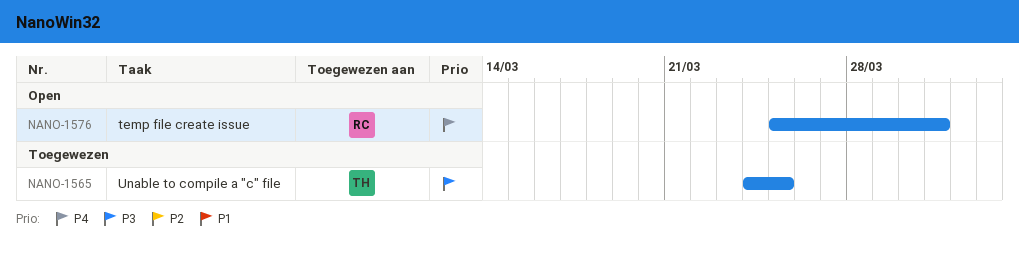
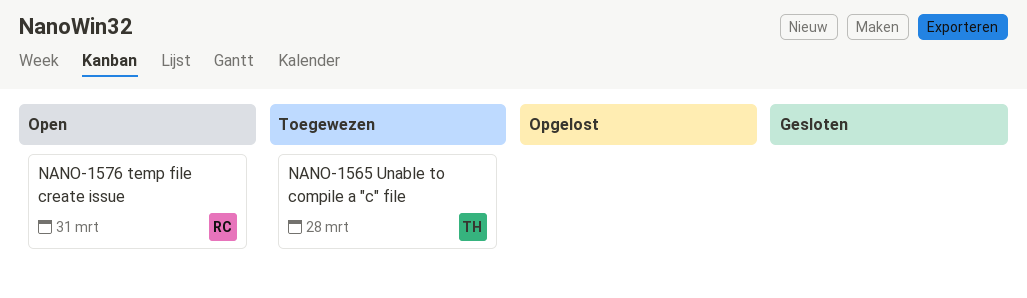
NANO-1565, due: Mar 25 -> Mar 28

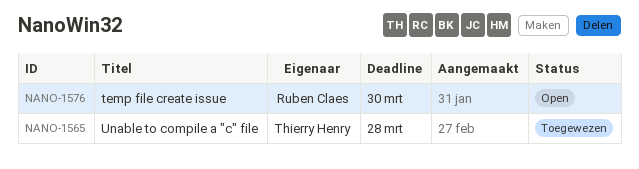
NANO-1576, due: Mar 31 -> Mar 30

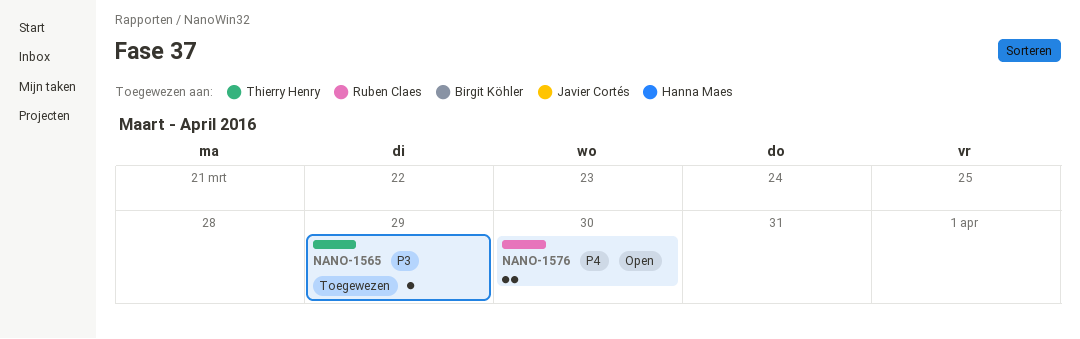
NANO-1565, due: Mar 28 -> Mar 29

